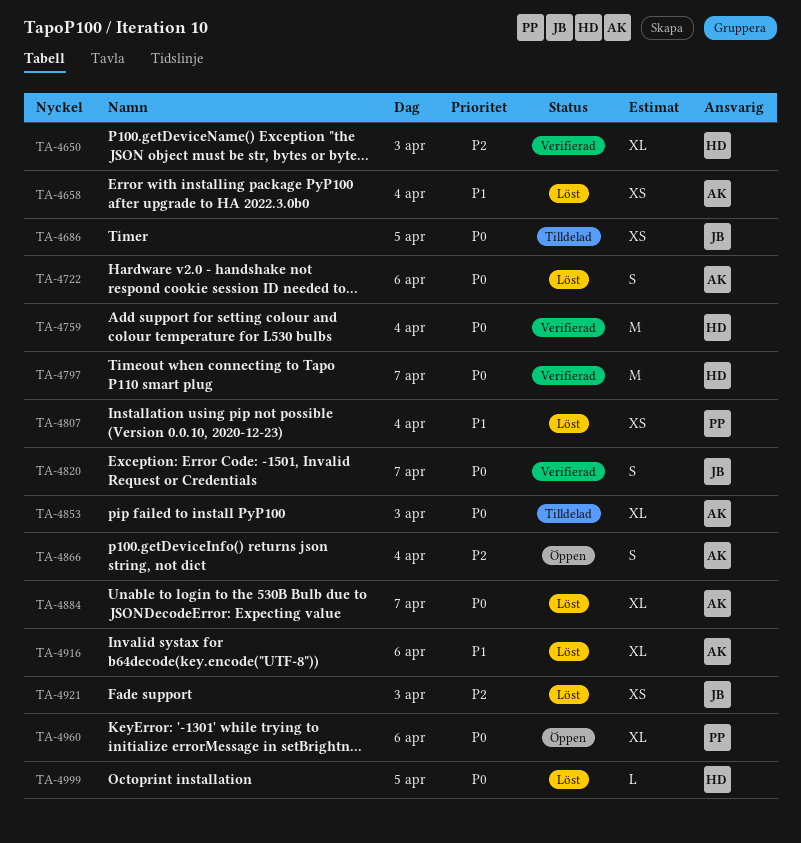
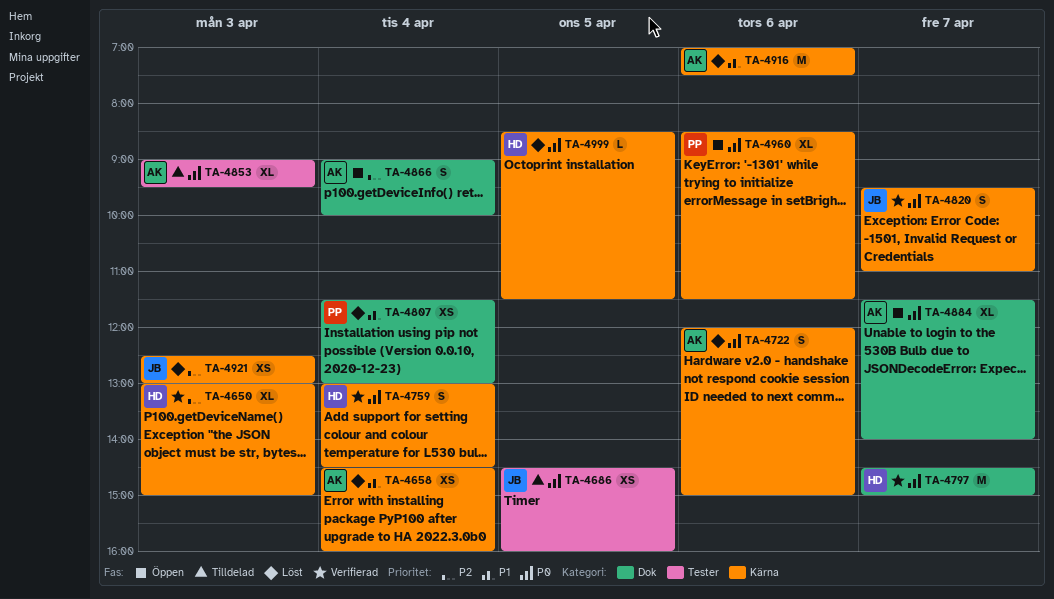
TA-4759, estimate: M -> S
TA-4884, status: Löst -> Öppen
TA-4916, estimate: XL -> M

